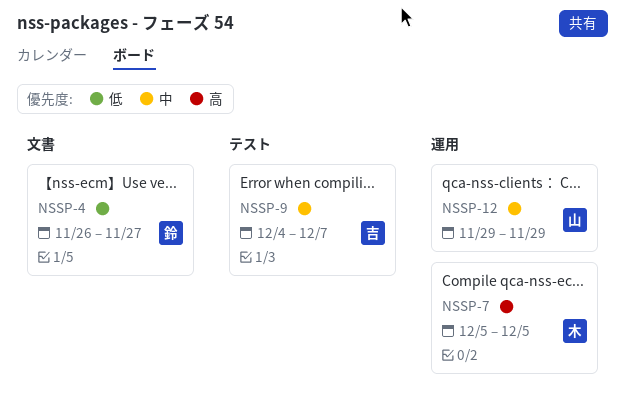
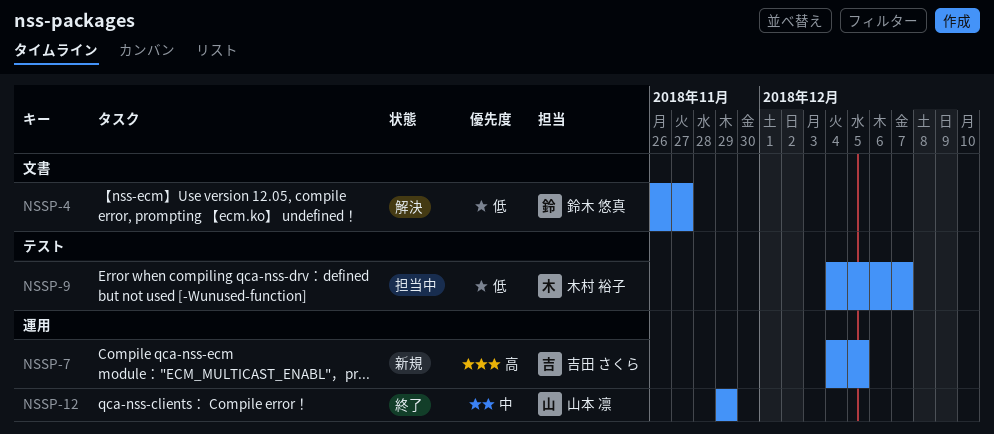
NSSP-7, owner: 木村 裕子 -> 吉田 さくら
NSSP-7, start: Dec 5 -> Dec 4
NSSP-9, owner: 吉田 さくら -> 木村 裕子
NSSP-9, priority: 中 -> 低

